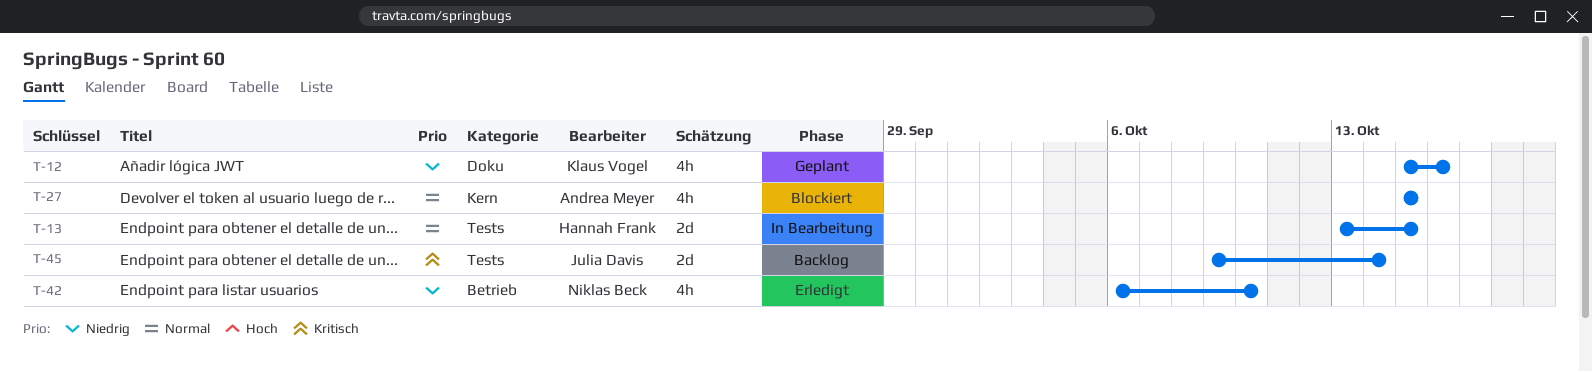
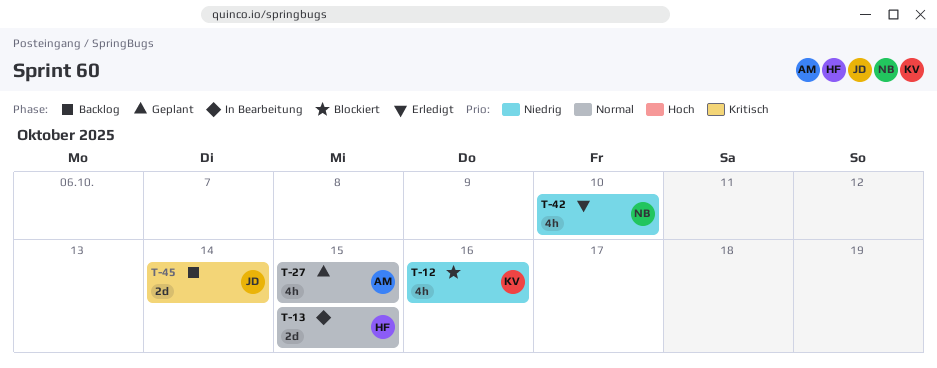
T-12, status: Geplant -> Blockiert
T-27, status: Blockiert -> Geplant

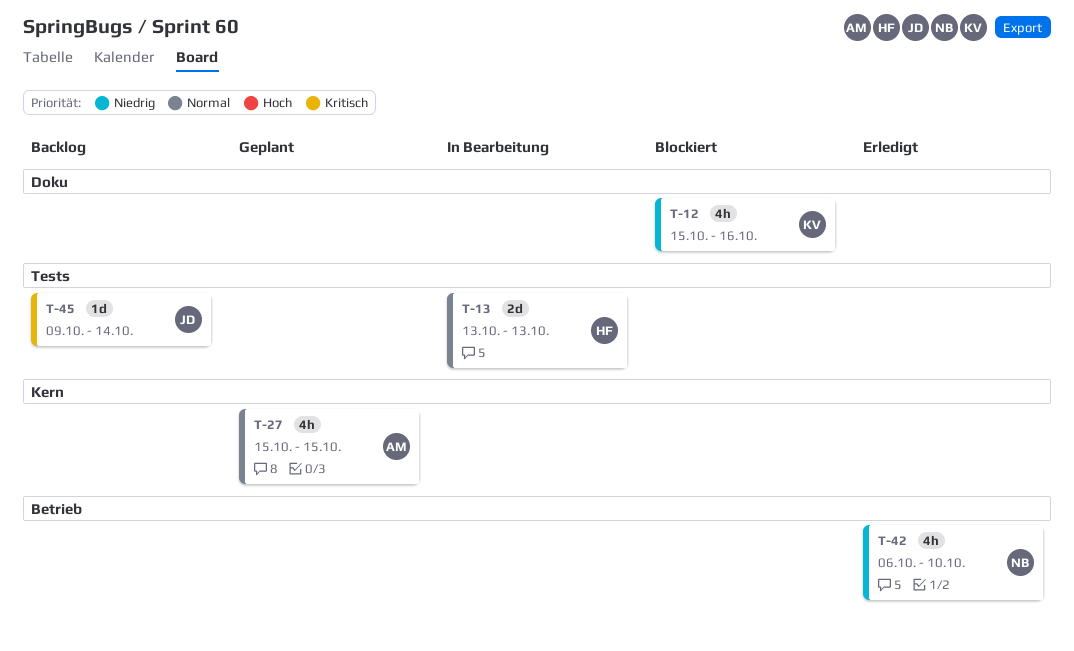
T-13, due: Oct 15 -> Oct 13
T-45, estimate: 2d -> 1d

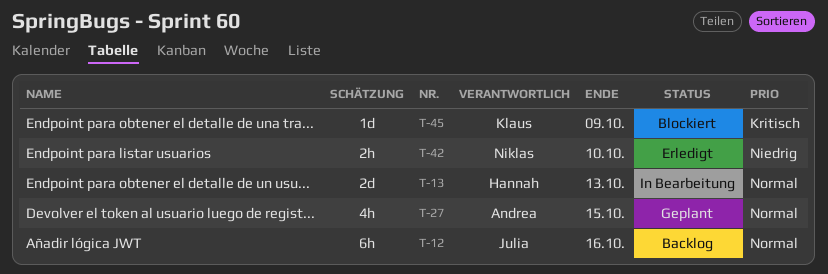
T-12, status: Blockiert -> Backlog
T-12, owner: Klaus -> Julia
T-12, priority: Niedrig -> Normal
T-12, estimate: 4h -> 6h
T-42, estimate: 4h -> 2h
T-45, status: Backlog -> Blockiert
T-45, owner: Julia -> Klaus
T-45, due: Oct 14 -> Oct 9

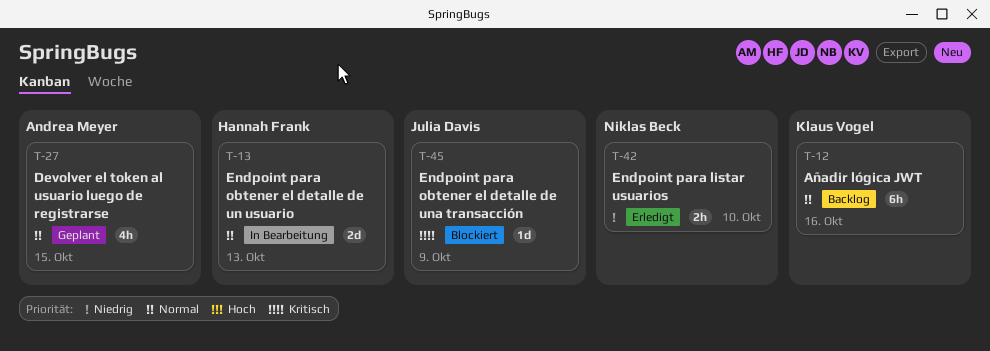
T-12, owner: Julia Davis -> Klaus Vogel
T-45, owner: Klaus Vogel -> Julia Davis

